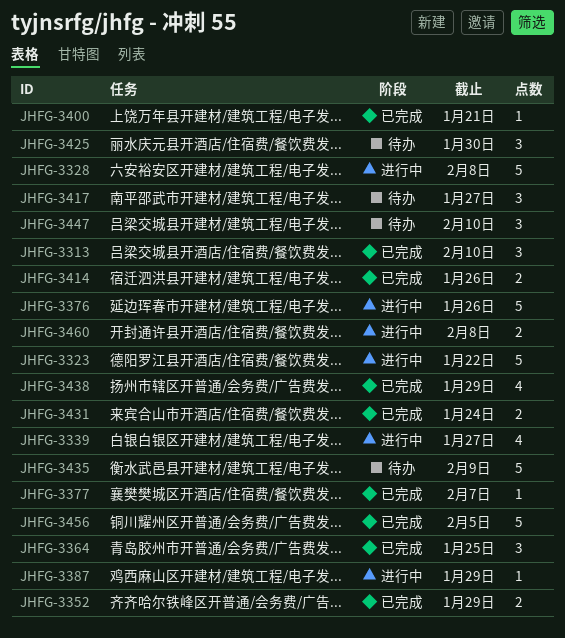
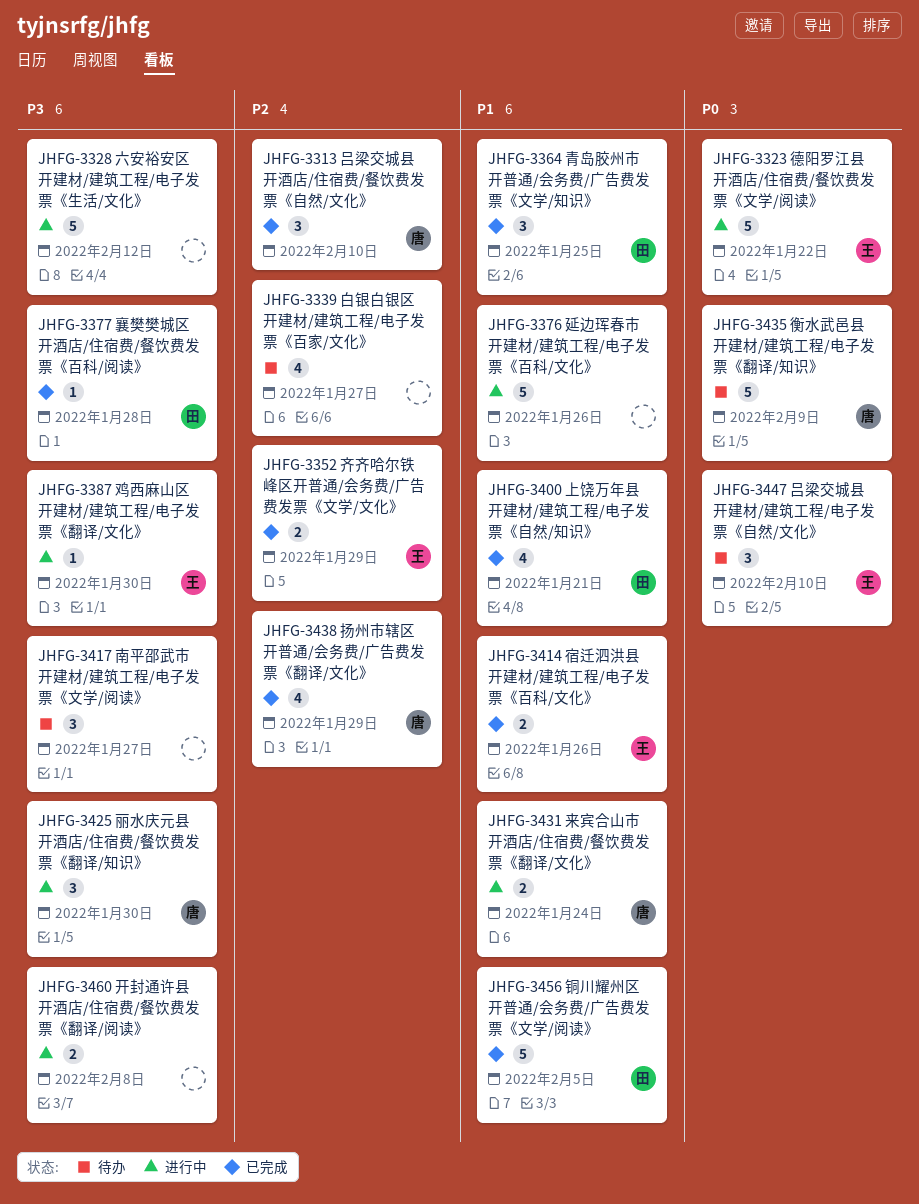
JHFG-3328, due: Feb 8 -> Feb 12
JHFG-3339, status: 进行中 -> 待办
JHFG-3377, due: Feb 7 -> Jan 28
JHFG-3387, due: Jan 29 -> Jan 30
JHFG-3400, estimate: 1 -> 4
JHFG-3425, status: 待办 -> 进行中
JHFG-3431, status: 已完成 -> 进行中

